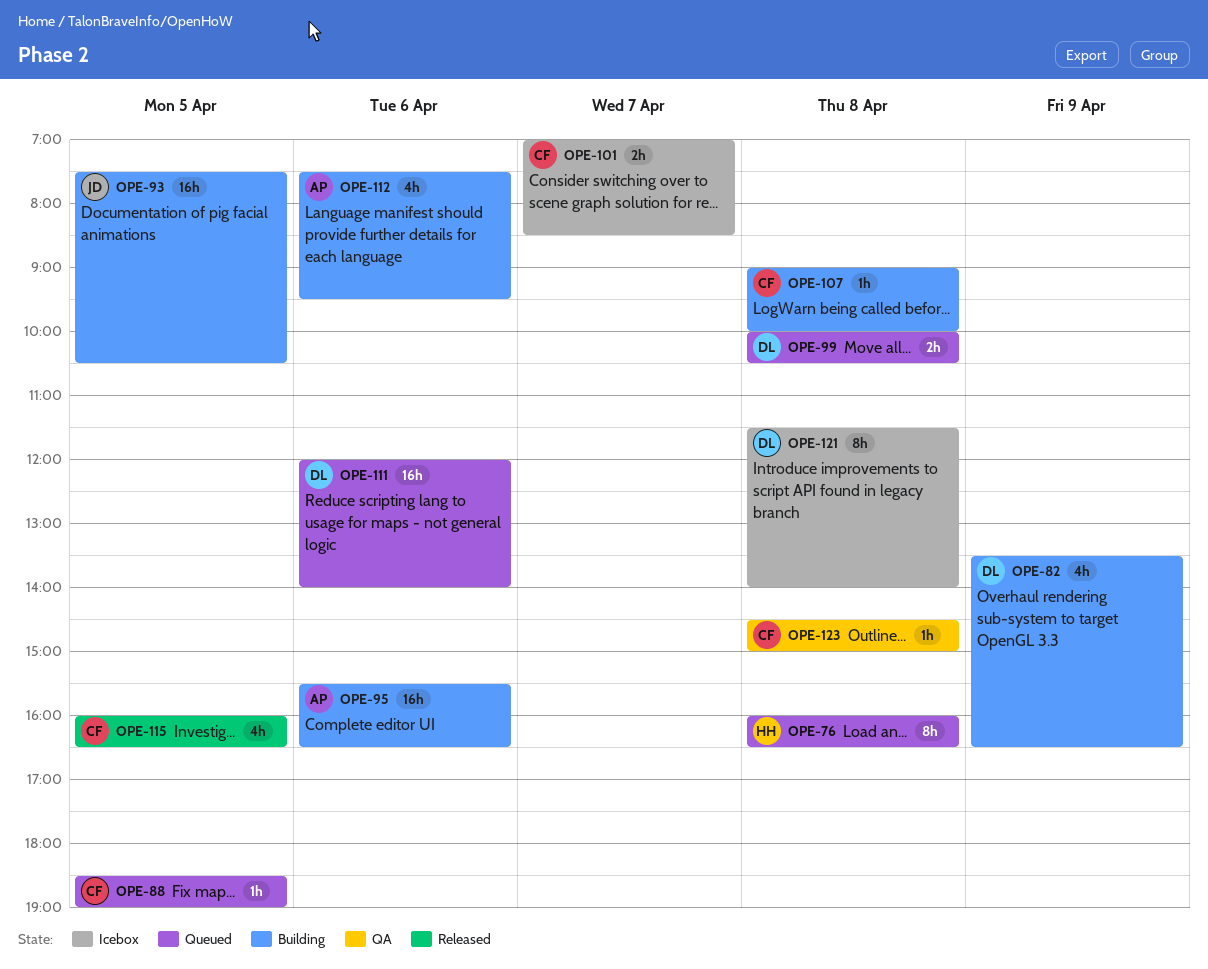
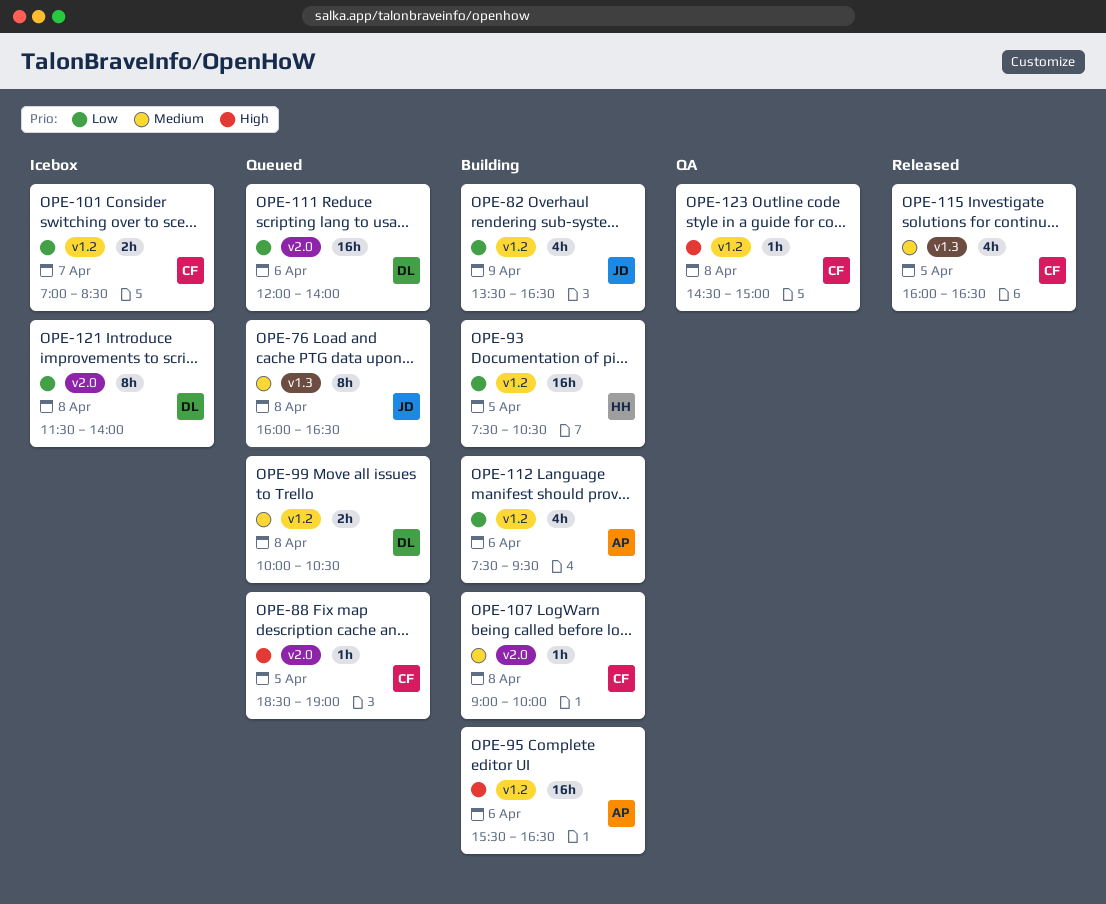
OPE-76, owner: HH -> JD
OPE-82, owner: DL -> JD
OPE-93, owner: JD -> HH

